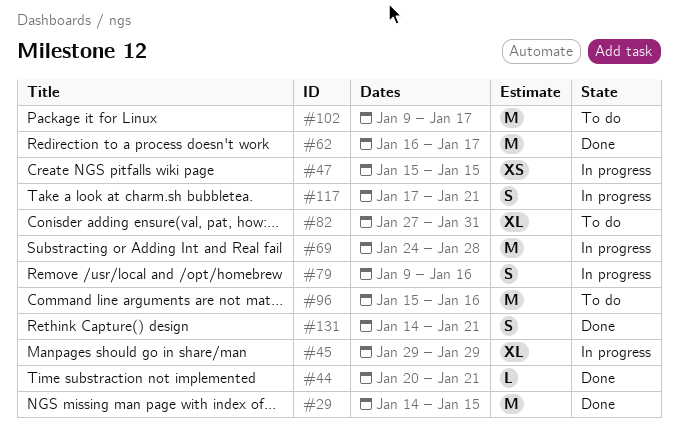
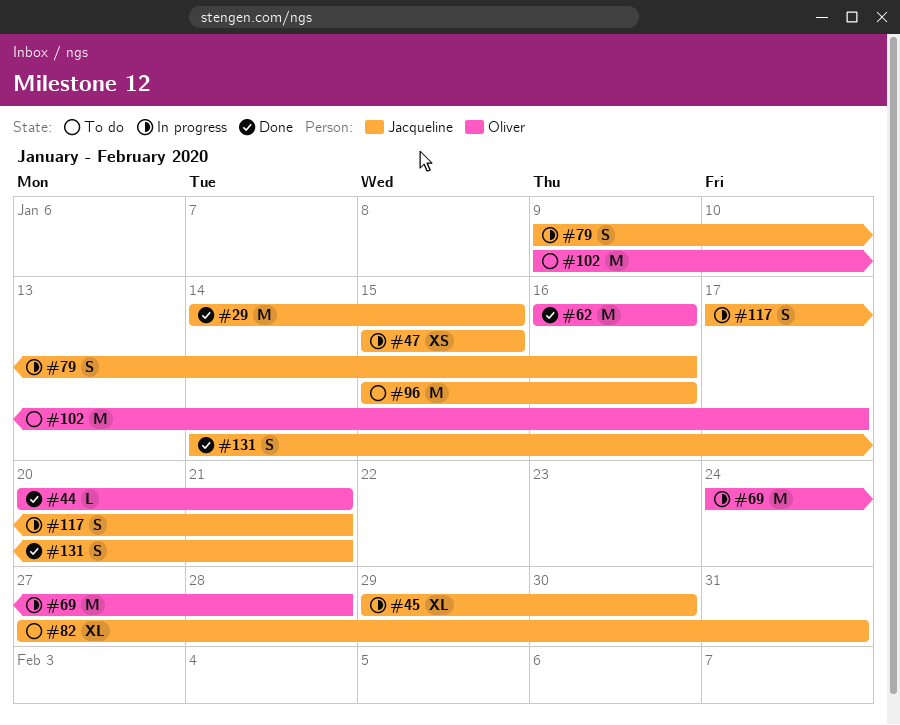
#45, due: Jan 29 -> Jan 30
#62, due: Jan 17 -> Jan 16

